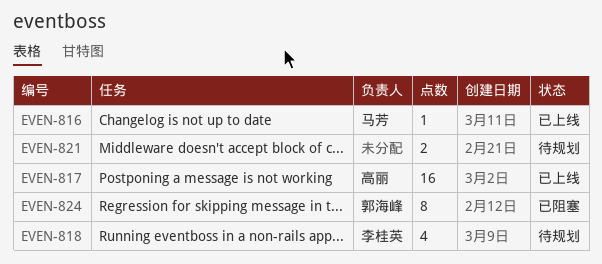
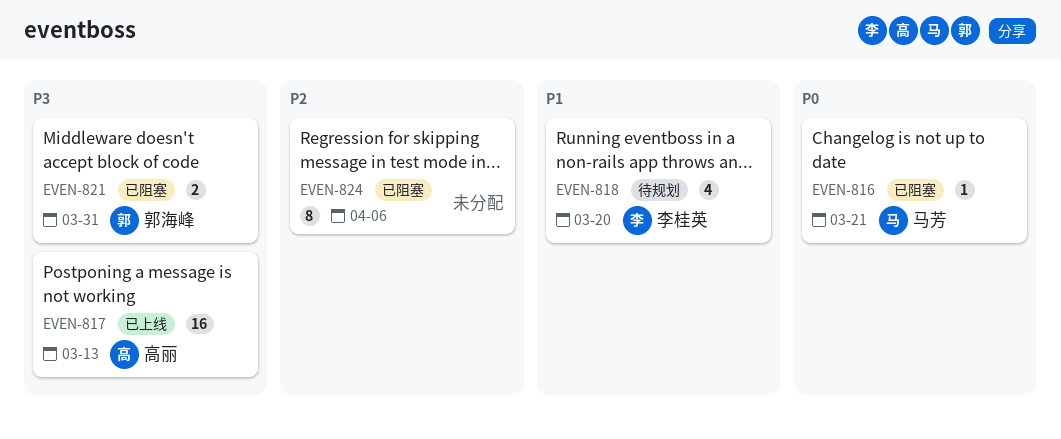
EVEN-816, status: 已上线 -> 已阻塞
EVEN-821, status: 待规划 -> 已阻塞
EVEN-821, owner: none -> 郭海峰
EVEN-824, owner: 郭海峰 -> none

